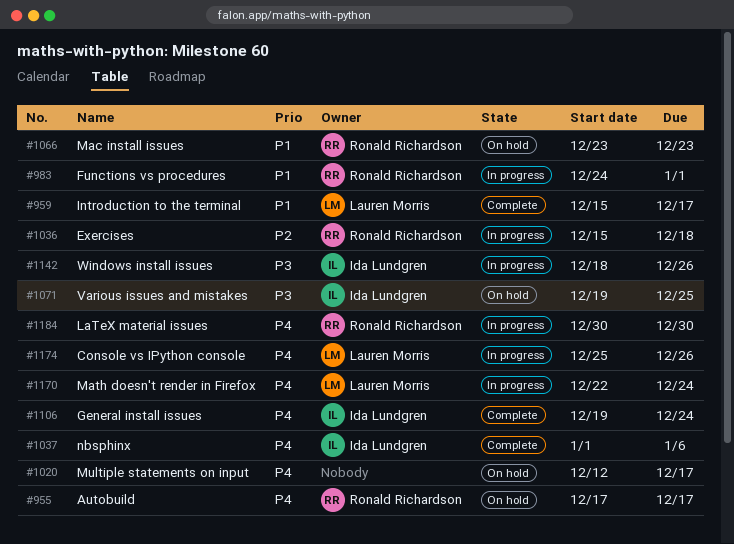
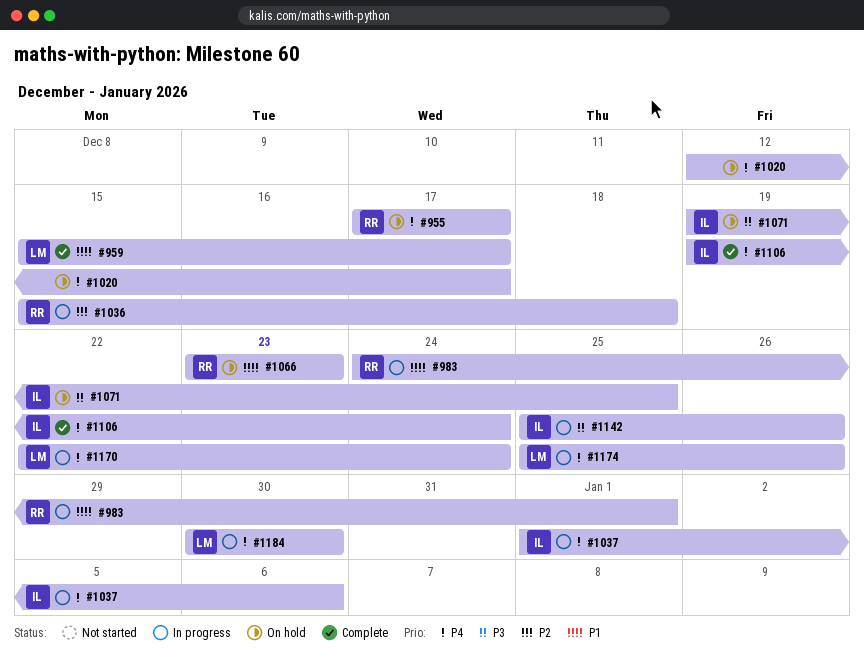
#1037, status: Complete -> In progress
#1142, start: Dec 18 -> Dec 25
#1184, owner: Ronald Richardson -> Lauren Morris

